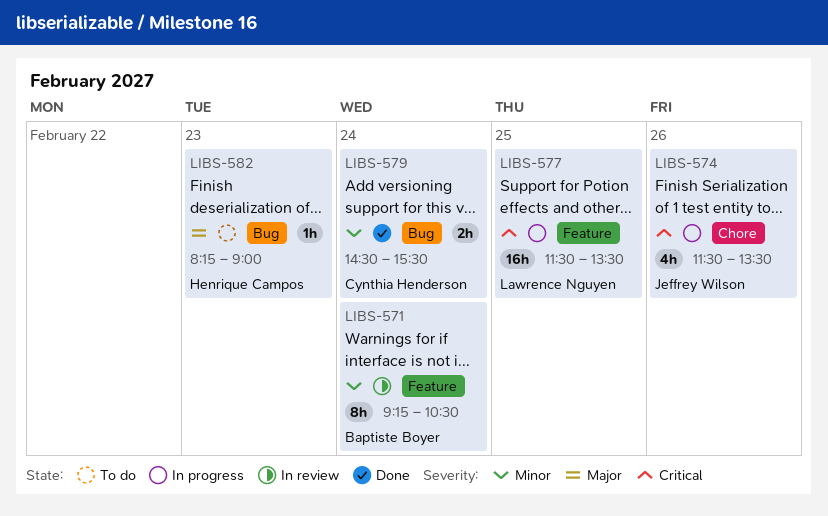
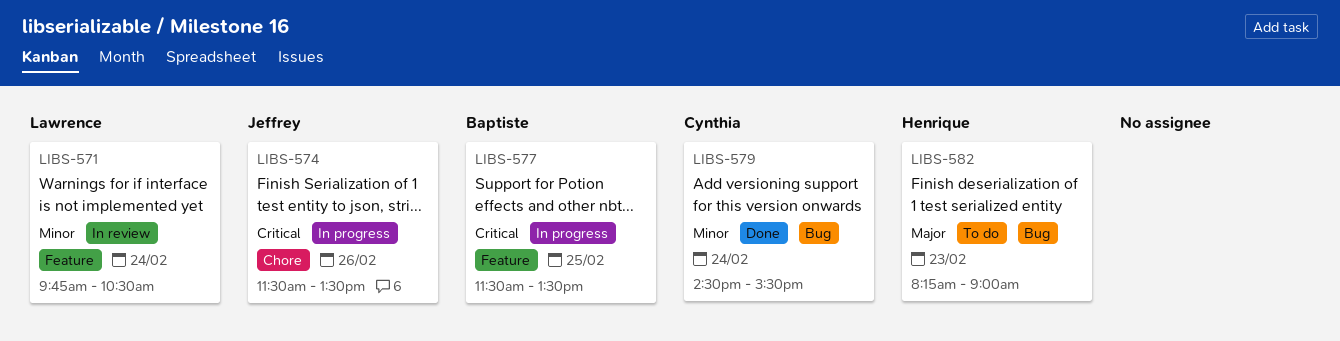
LIBS-571, owner: Baptiste Boyer -> Lawrence Nguyen
LIBS-571, begins: 09:15 -> 09:45
LIBS-577, owner: Lawrence Nguyen -> Baptiste Boyer

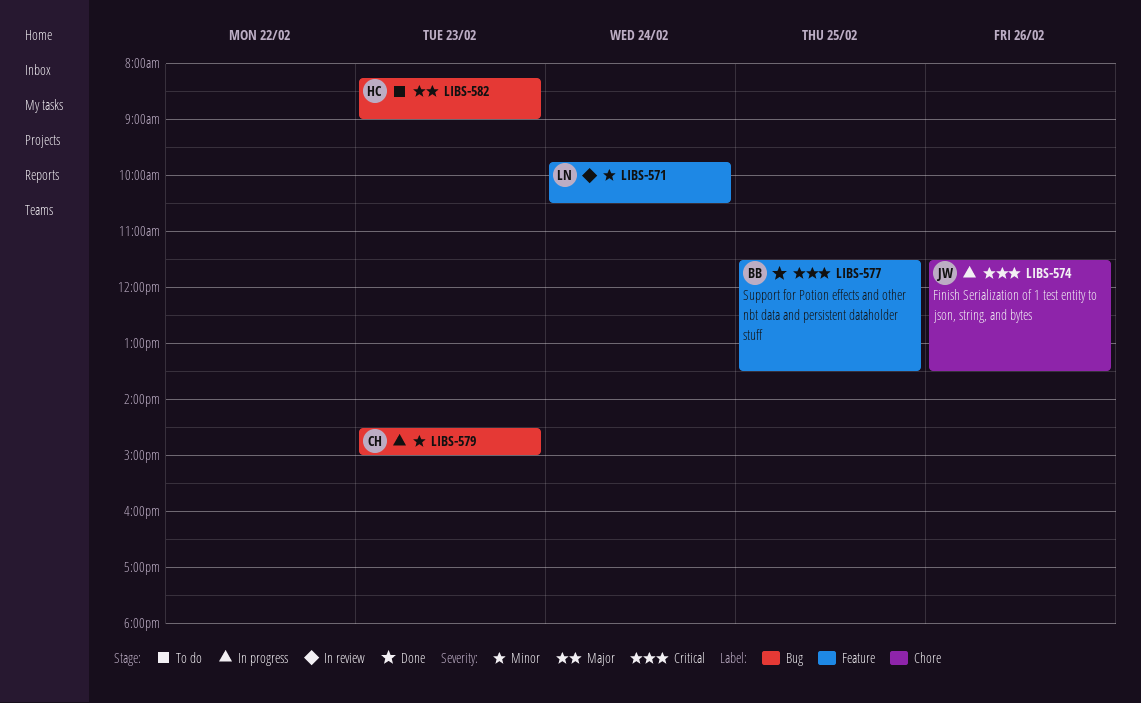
LIBS-577, status: In progress -> Done
LIBS-579, status: Done -> In progress
LIBS-579, day: Feb 24 -> Feb 23
LIBS-579, ends: 15:30 -> 15:00

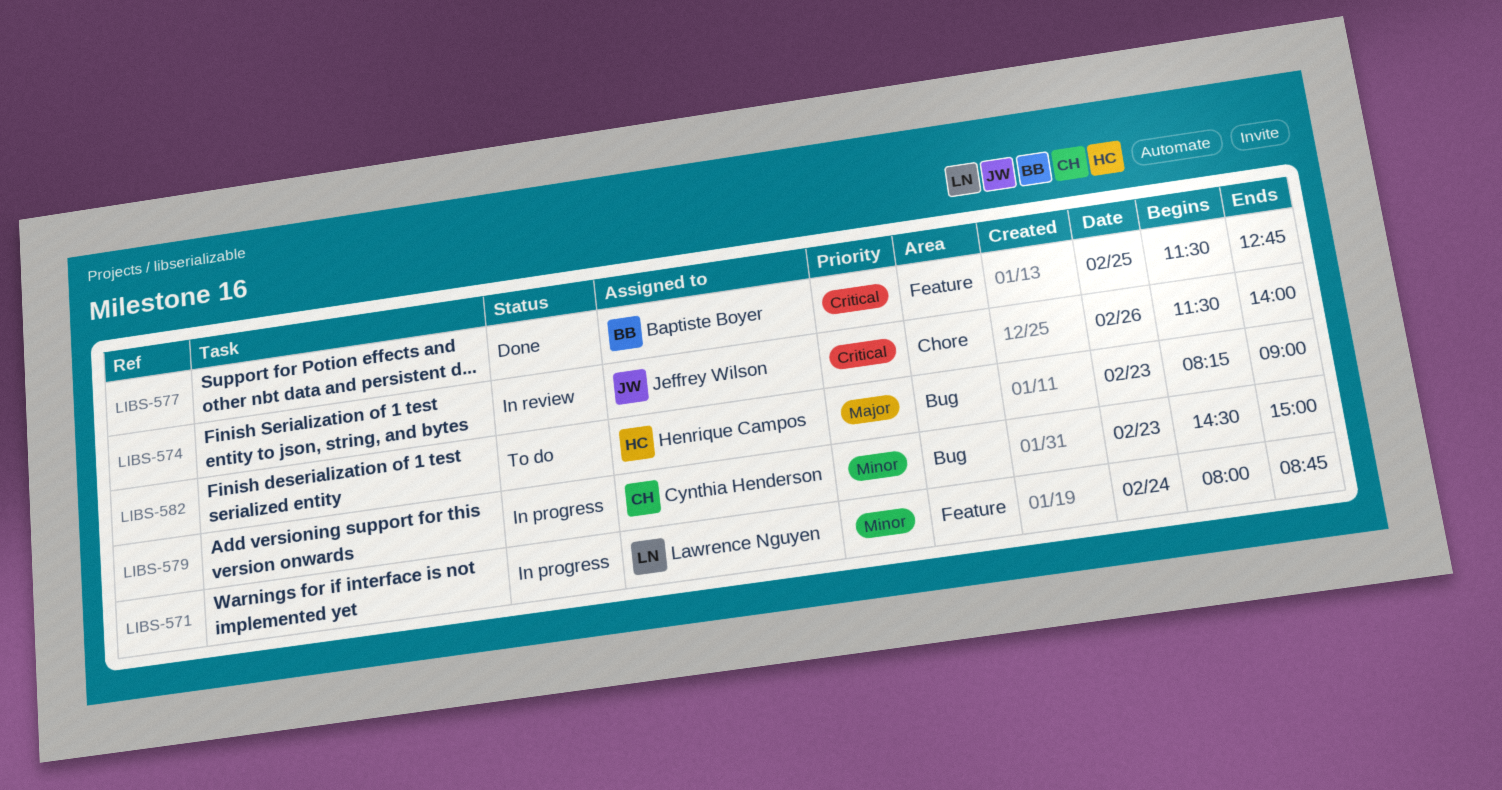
LIBS-571, status: In review -> In progress
LIBS-571, begins: 09:45 -> 08:00
LIBS-571, ends: 10:30 -> 08:45
LIBS-574, status: In progress -> In review
LIBS-574, ends: 13:30 -> 14:00
LIBS-577, ends: 13:30 -> 12:45

